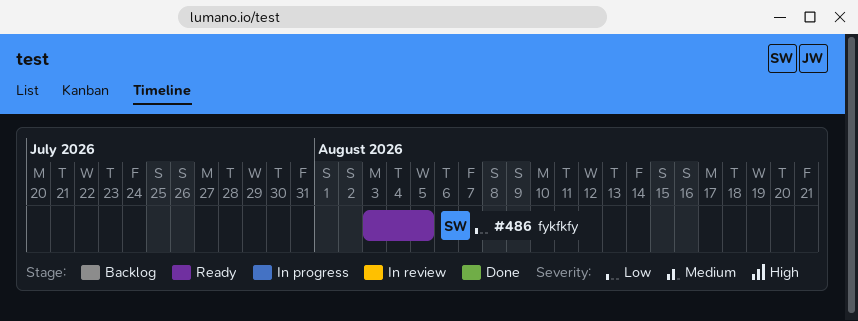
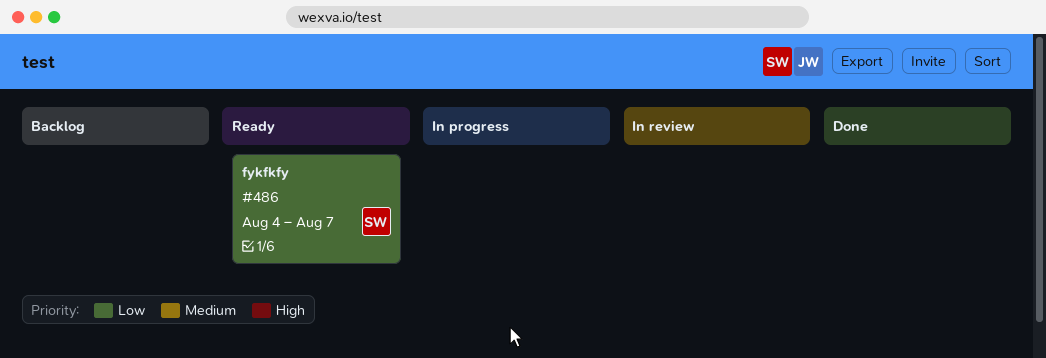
#486, start: Aug 3 -> Aug 4
#486, due: Aug 5 -> Aug 7

